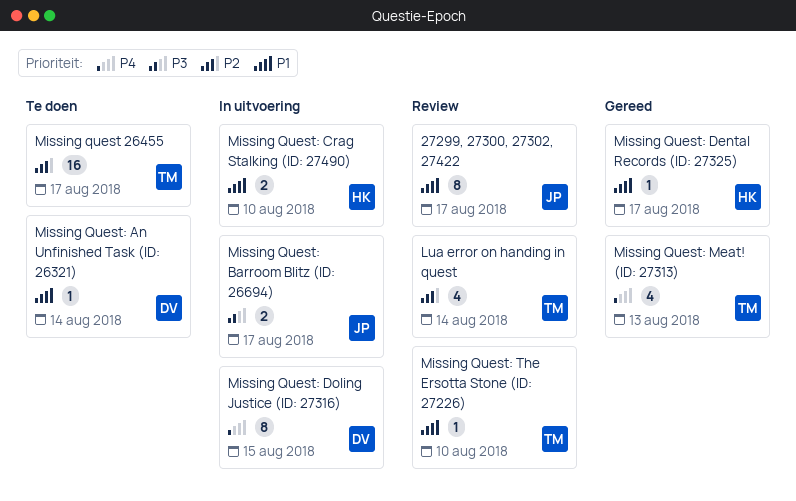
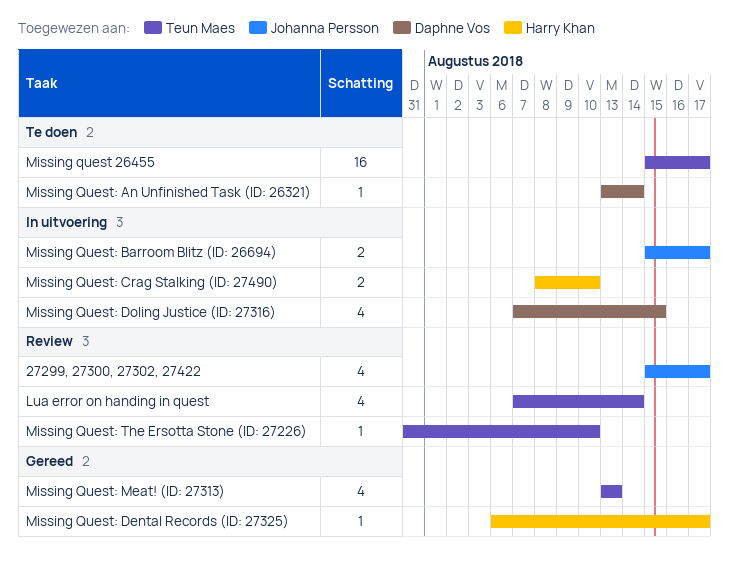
27299, 27300, 27302, 27422, estimate: 8 -> 4
Missing Quest: Doling Justice (ID: 27316), estimate: 8 -> 4

